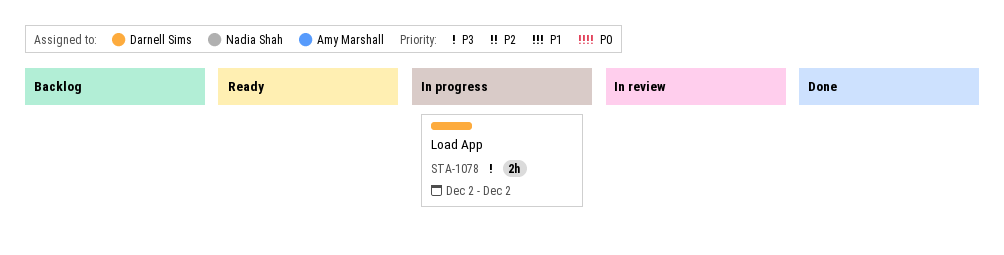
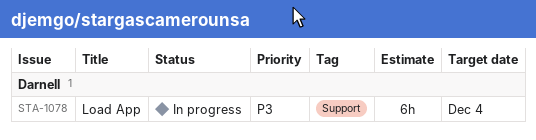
STA-1078, estimate: 2h -> 6h
STA-1078, due: Dec 2 -> Dec 4

